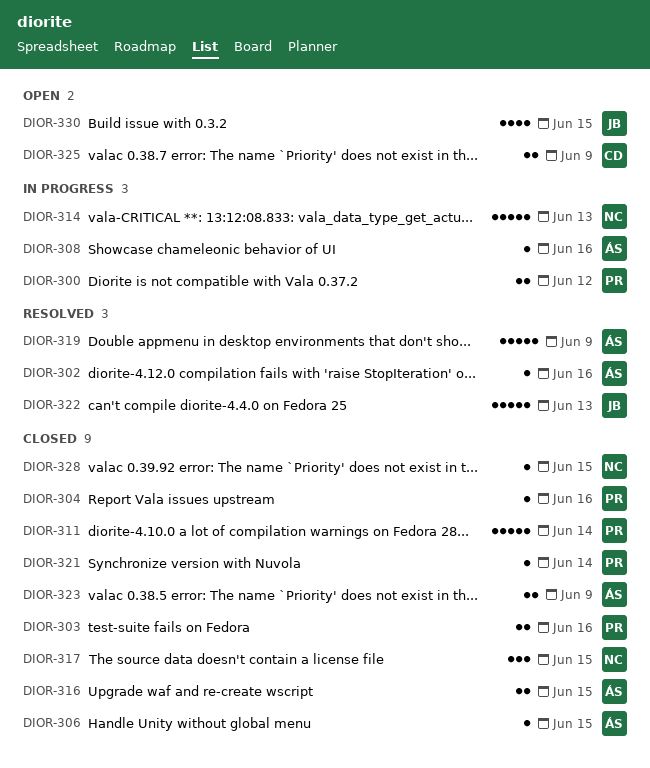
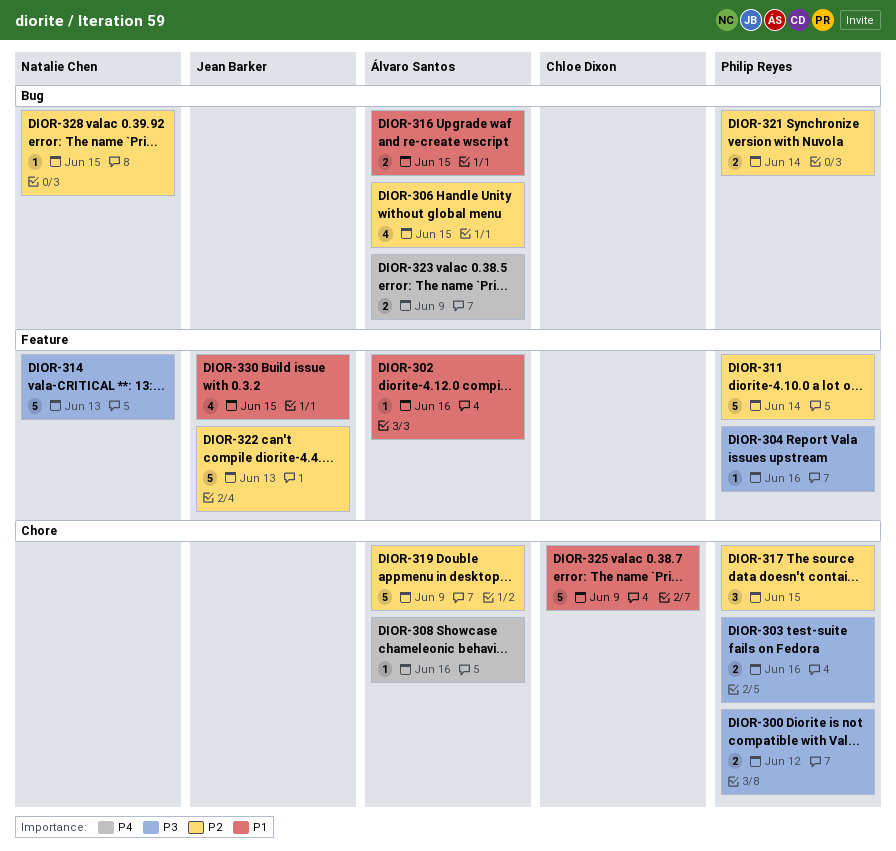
DIOR-306, estimate: 1 -> 4
DIOR-317, owner: Natalie Chen -> Philip Reyes
DIOR-321, estimate: 1 -> 2
DIOR-325, estimate: 2 -> 5

